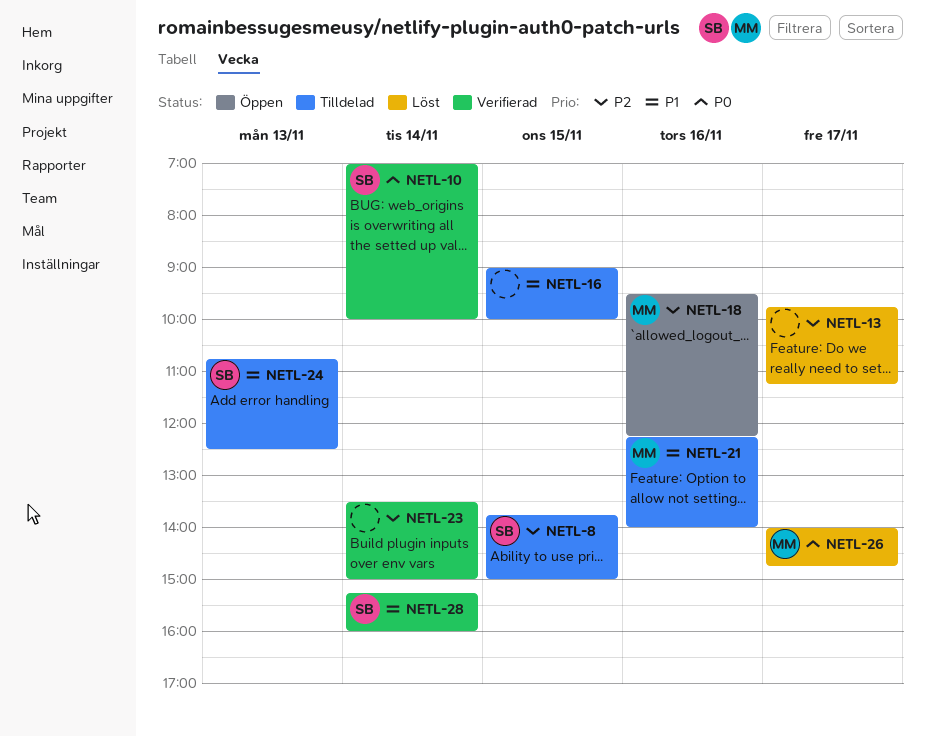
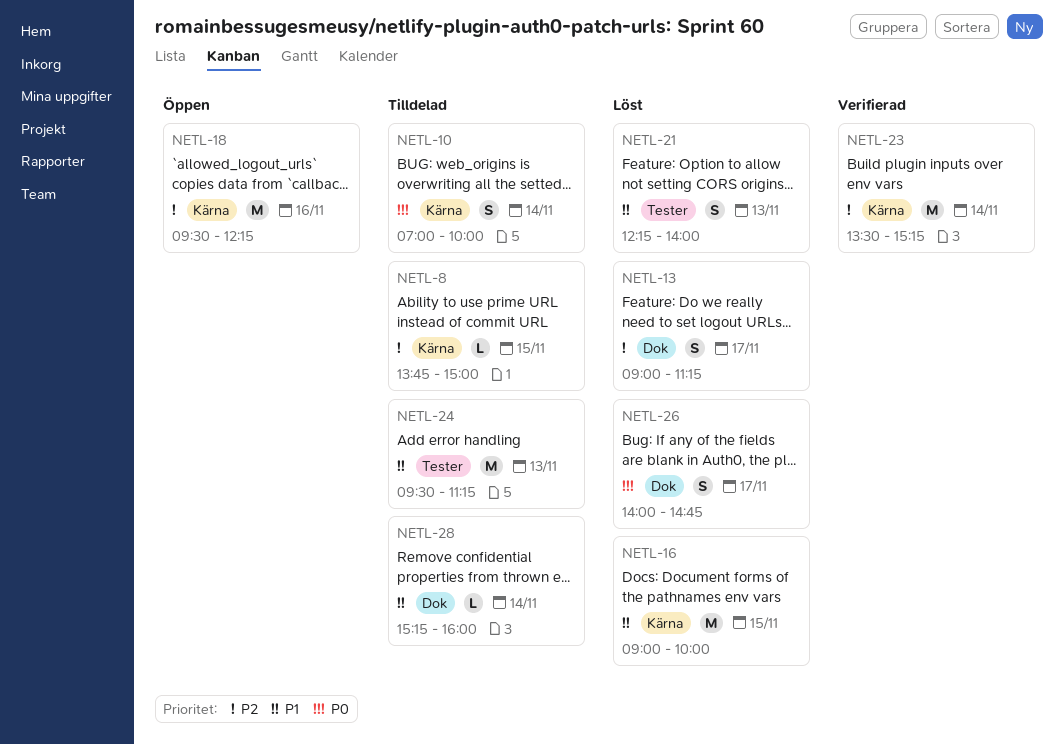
NETL-10, status: Verifierad -> Tilldelad
NETL-13, begins: 09:45 -> 09:00
NETL-16, status: Tilldelad -> Löst
NETL-21, status: Tilldelad -> Löst
NETL-21, day: Nov 16 -> Nov 13
NETL-23, ends: 15:00 -> 15:15
NETL-24, begins: 10:45 -> 09:30
NETL-24, ends: 12:30 -> 11:15
NETL-28, status: Verifierad -> Tilldelad

